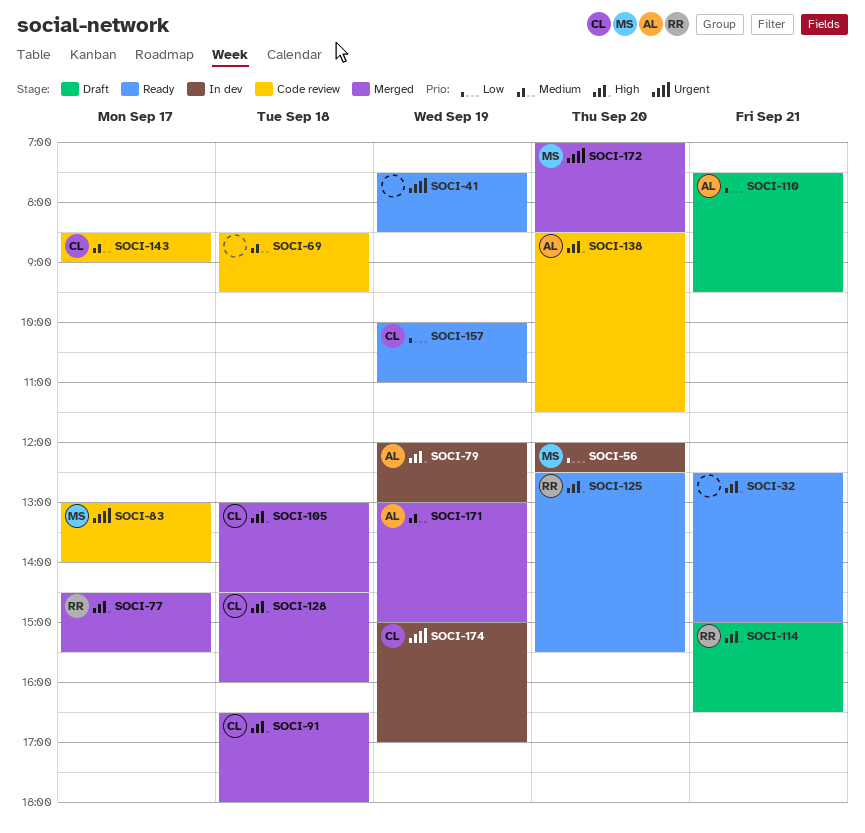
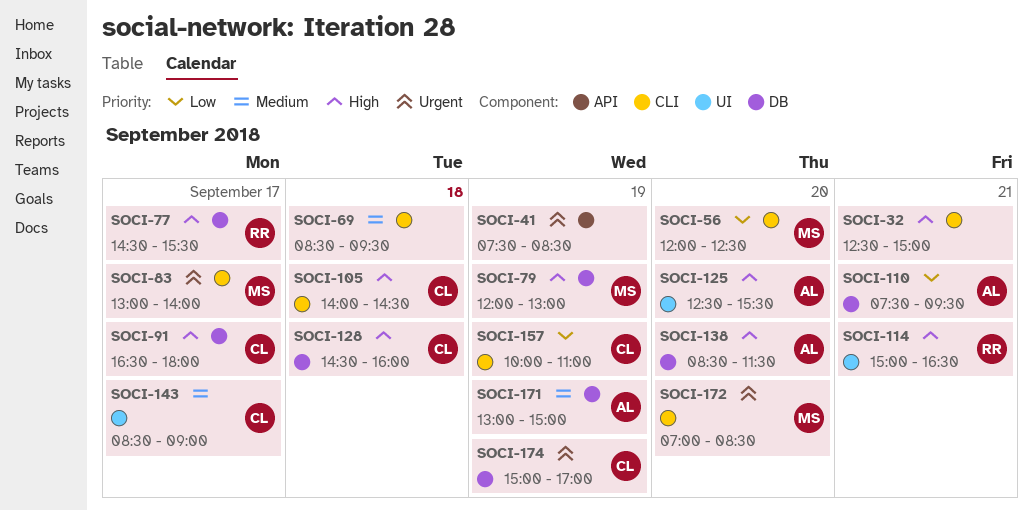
SOCI-79, owner: AL -> MS
SOCI-91, day: Sep 18 -> Sep 17
SOCI-105, begins: 13:00 -> 14:00
SOCI-125, owner: RR -> AL

